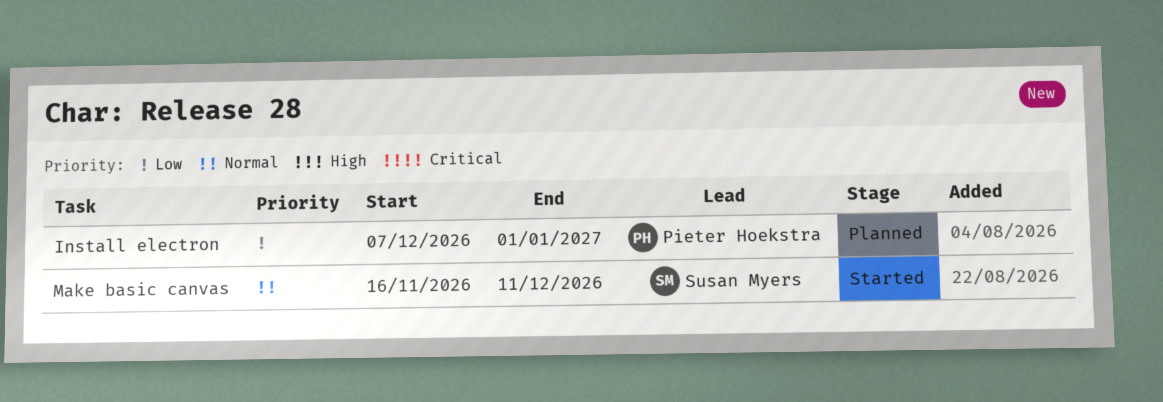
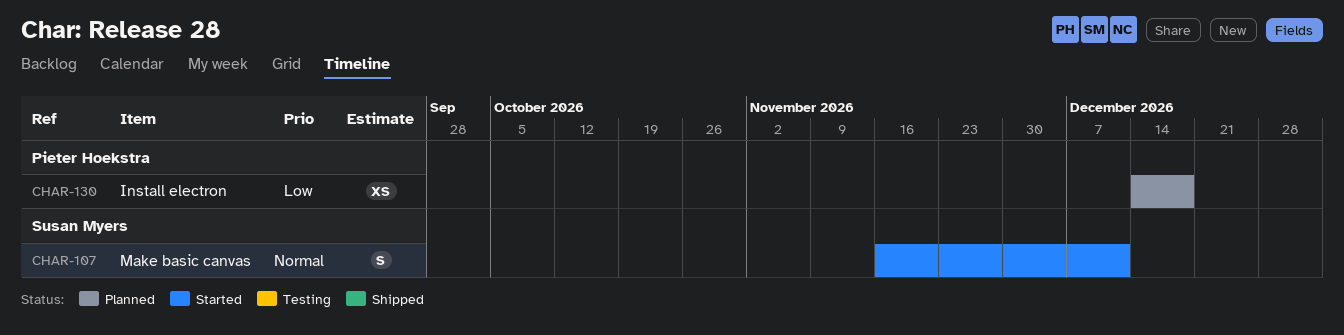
Install electron, start: Dec 7 -> Dec 14
Install electron, due: Jan 1 -> Dec 18

